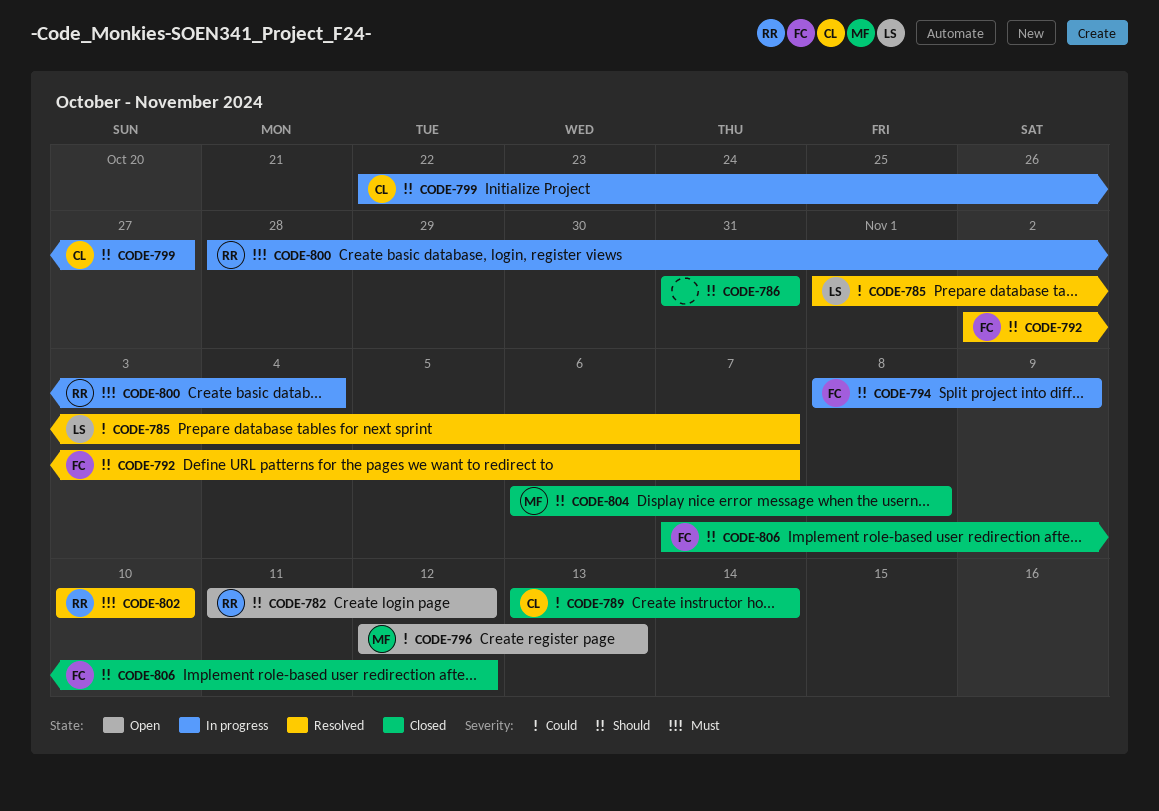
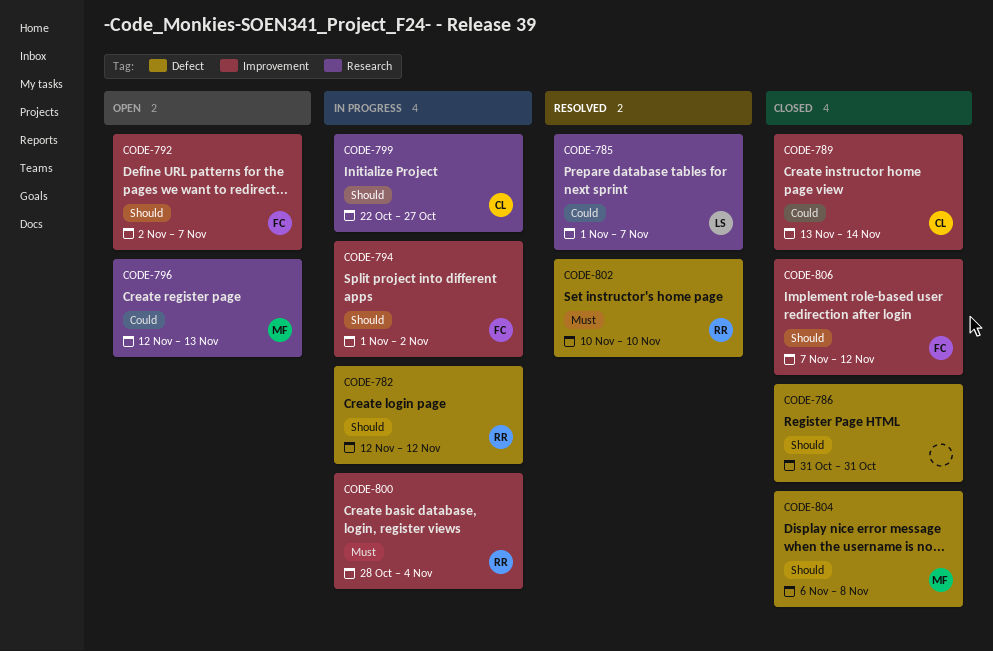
CODE-782, status: Open -> In progress
CODE-782, start: Nov 11 -> Nov 12
CODE-792, status: Resolved -> Open
CODE-794, start: Nov 8 -> Nov 1
CODE-794, due: Nov 9 -> Nov 2

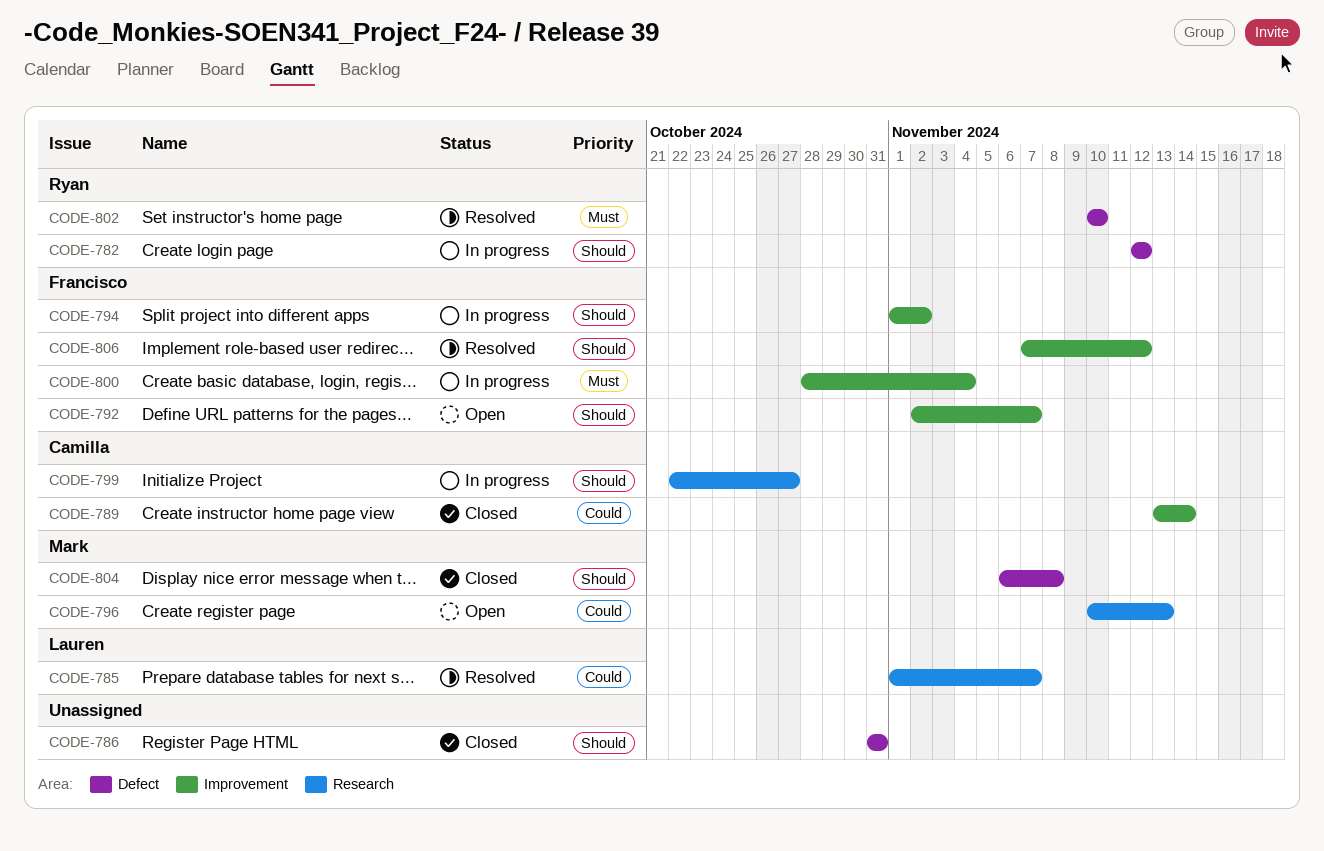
CODE-796, start: Nov 12 -> Nov 10
CODE-800, owner: Ryan -> Francisco
CODE-806, status: Closed -> Resolved

